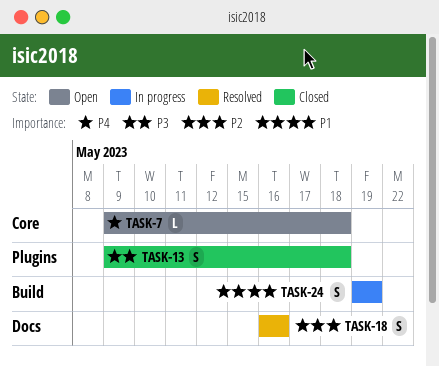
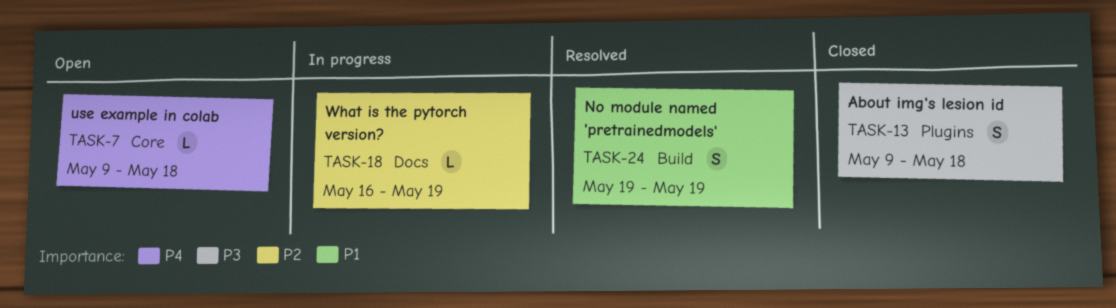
TASK-18, status: Resolved -> In progress
TASK-18, estimate: S -> L
TASK-18, due: May 16 -> May 19
TASK-24, status: In progress -> Resolved

